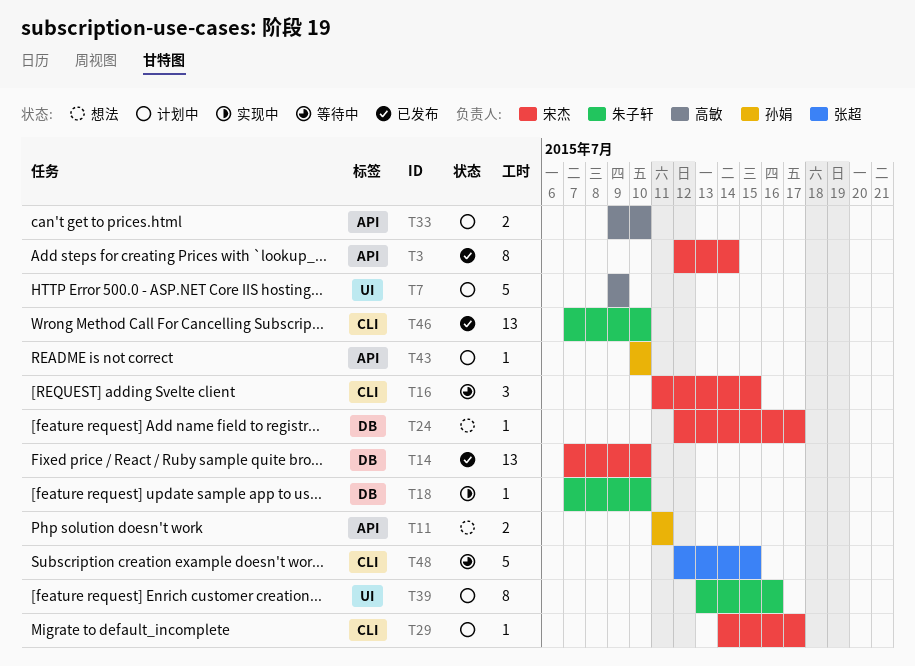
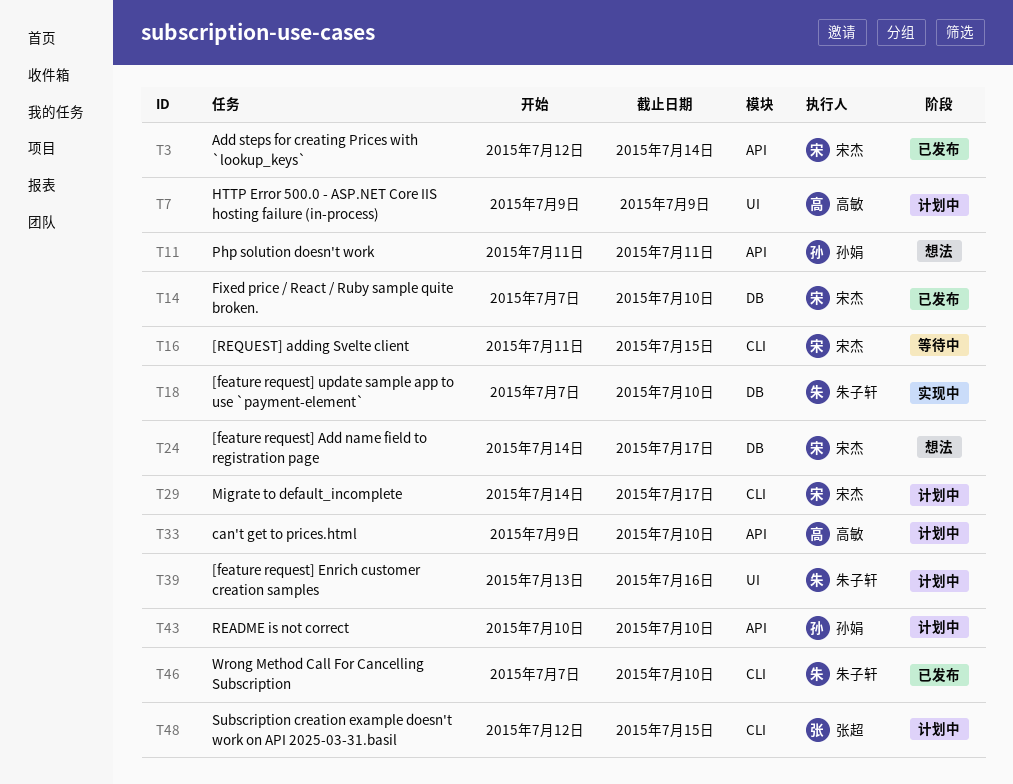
T24, start: Jul 12 -> Jul 14
T48, status: 等待中 -> 计划中

